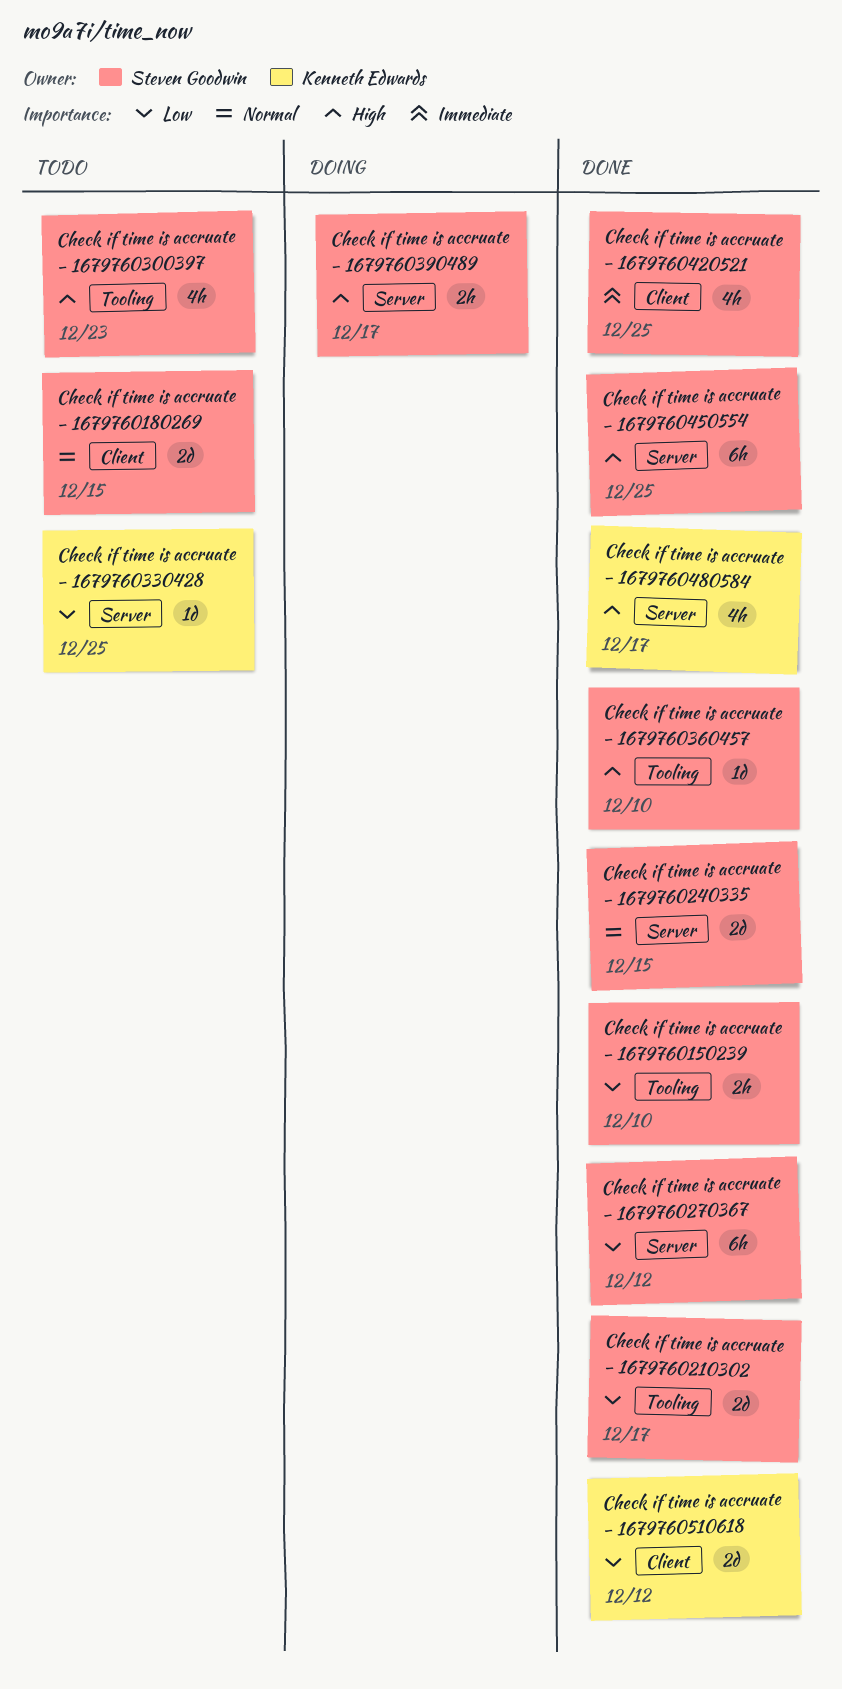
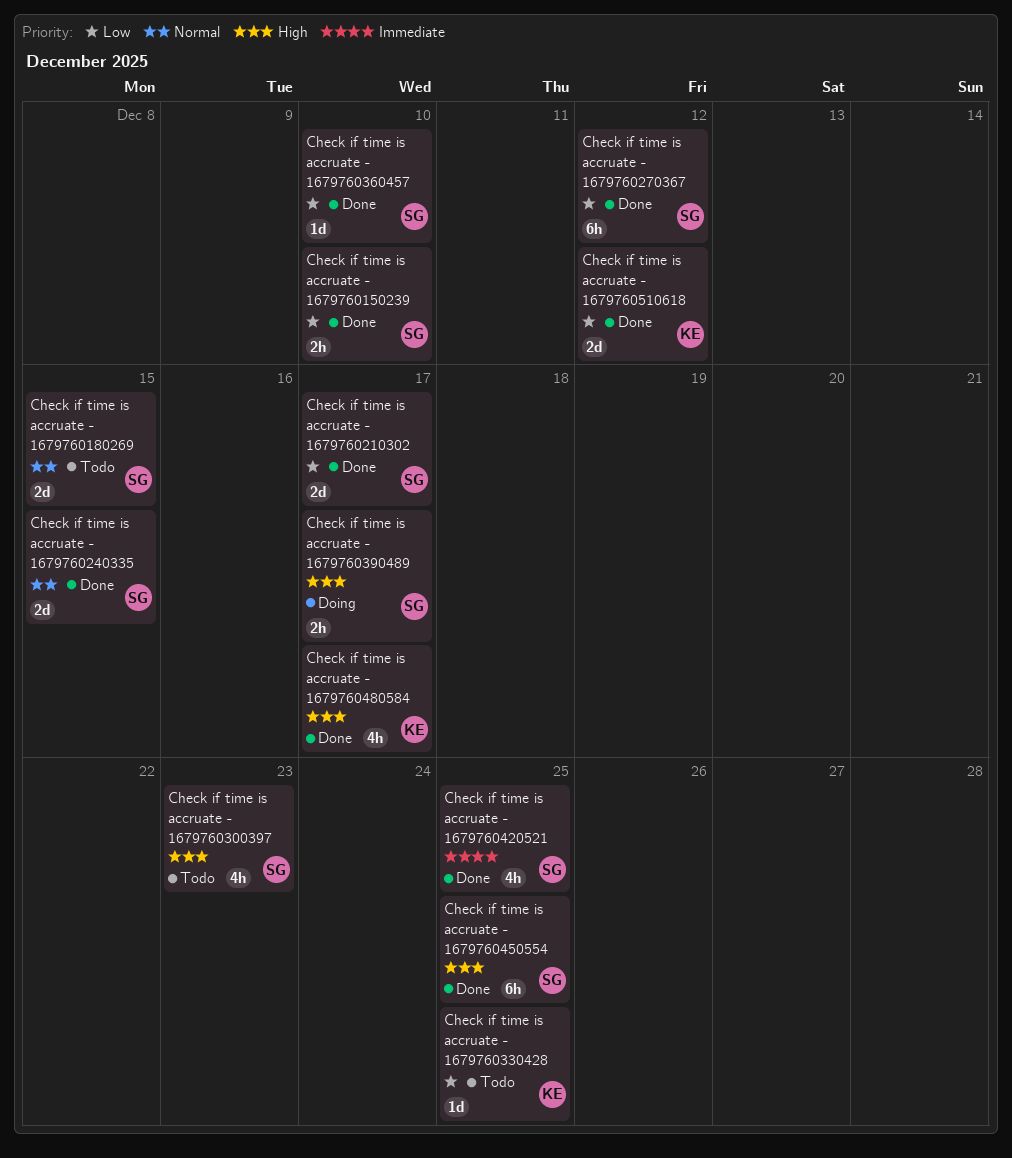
Check if time is accruate - 1679760360457, priority: High -> Low

